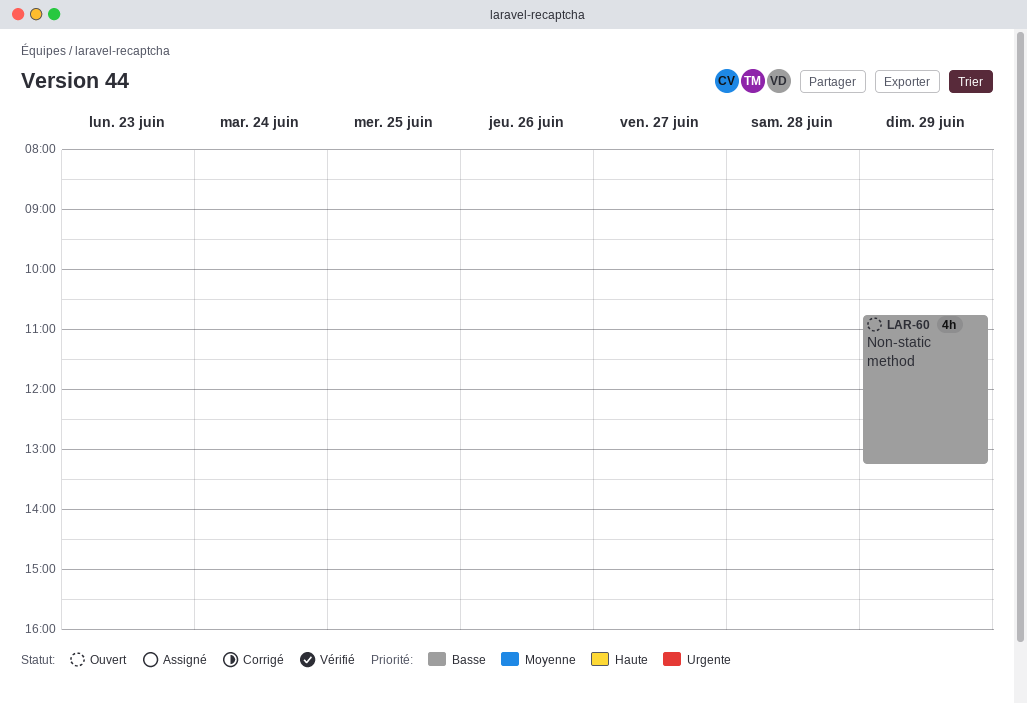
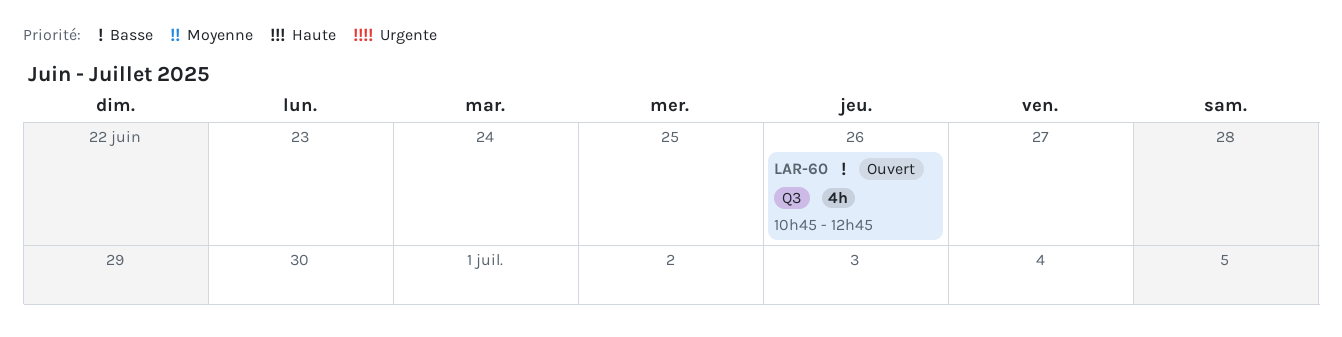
LAR-60, day: Jun 29 -> Jun 26
LAR-60, ends: 13:15 -> 12:45

